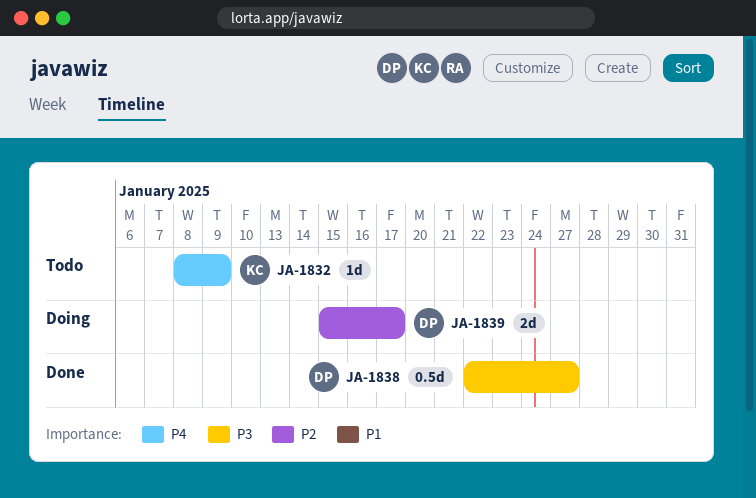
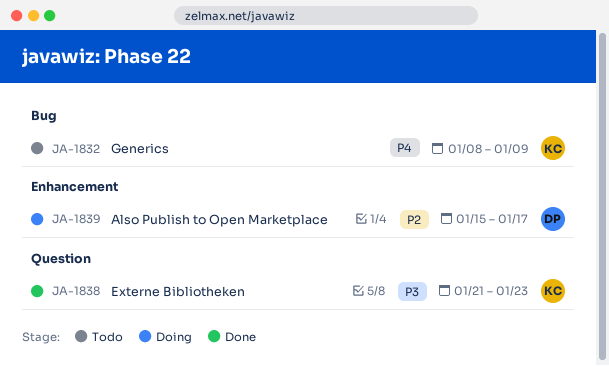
JA-1838, owner: DP -> KC
JA-1838, start: Jan 22 -> Jan 21
JA-1838, due: Jan 27 -> Jan 23

